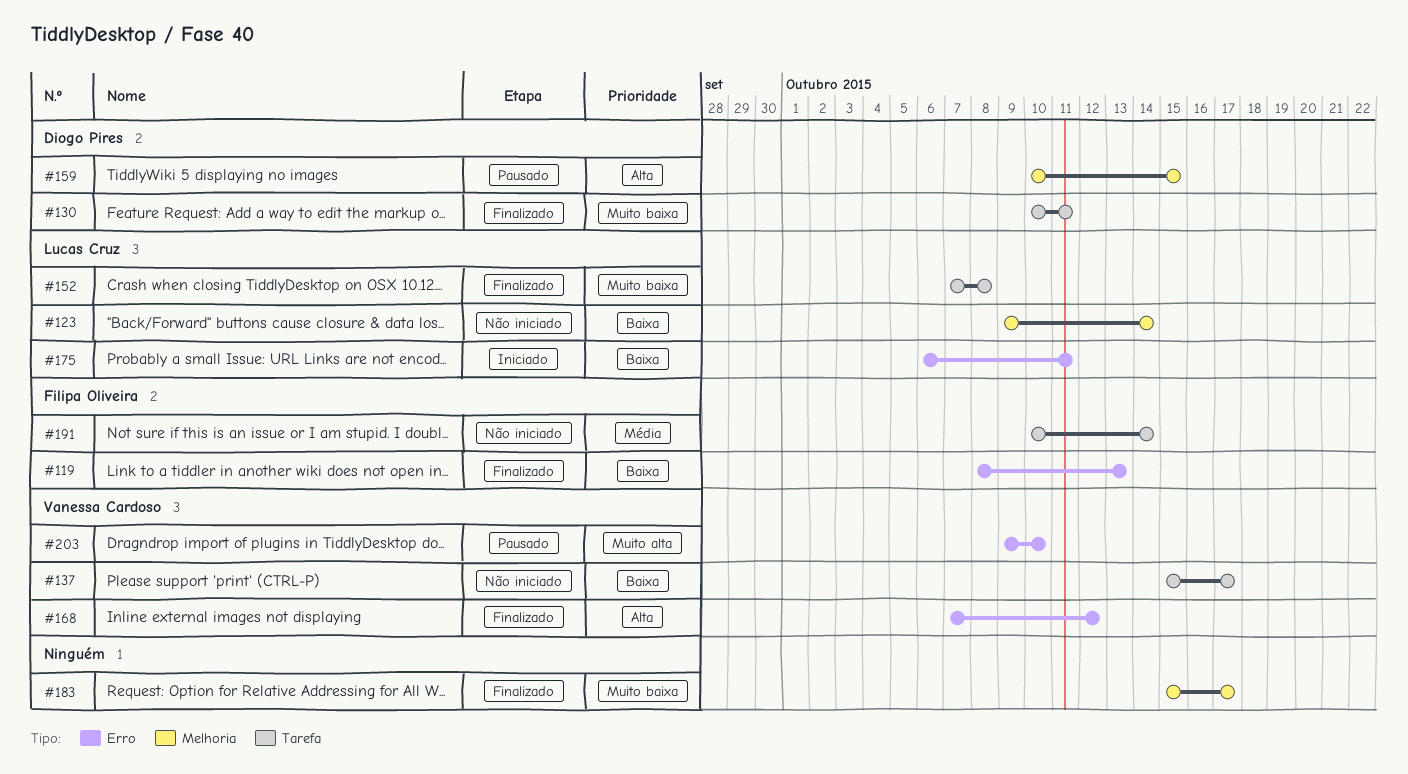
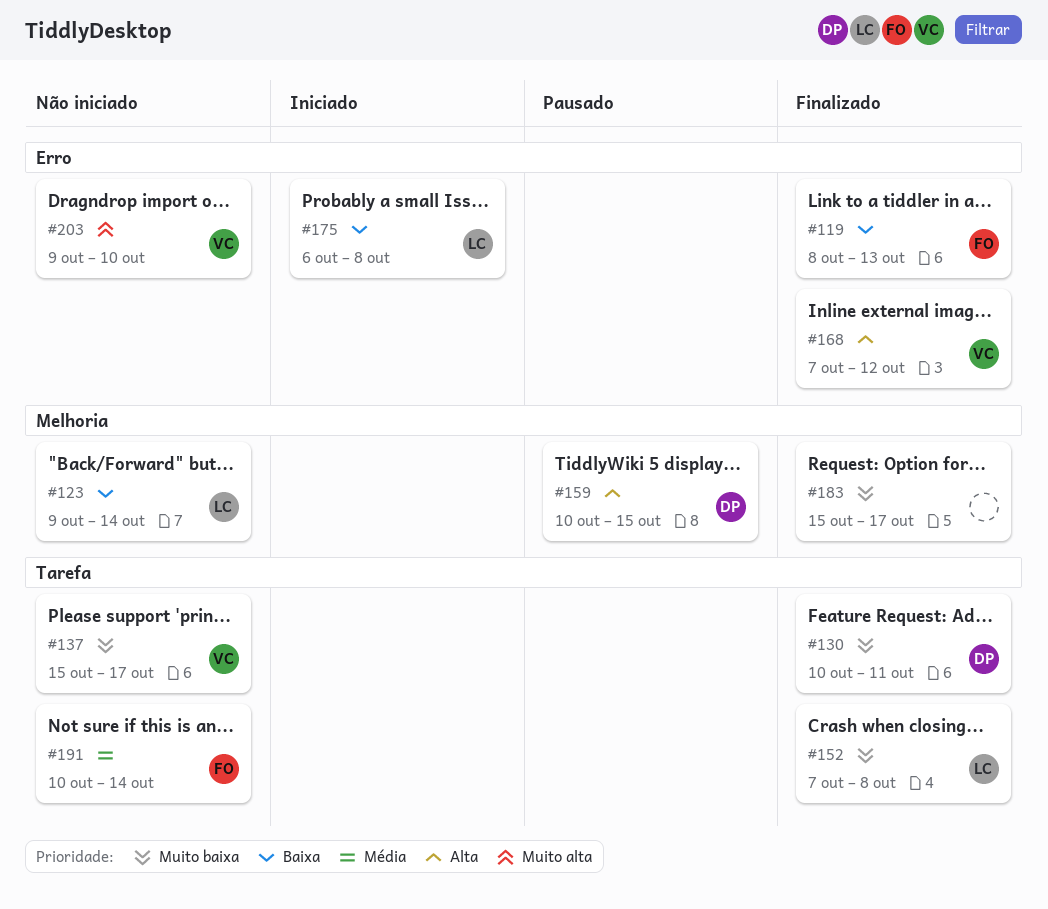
#137, priority: Baixa -> Muito baixa
#175, due: Oct 11 -> Oct 8
#203, status: Pausado -> Não iniciado

